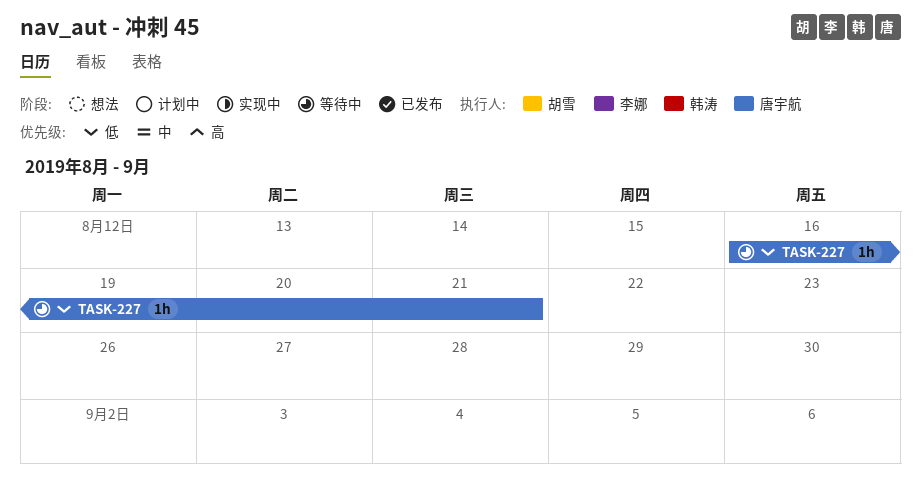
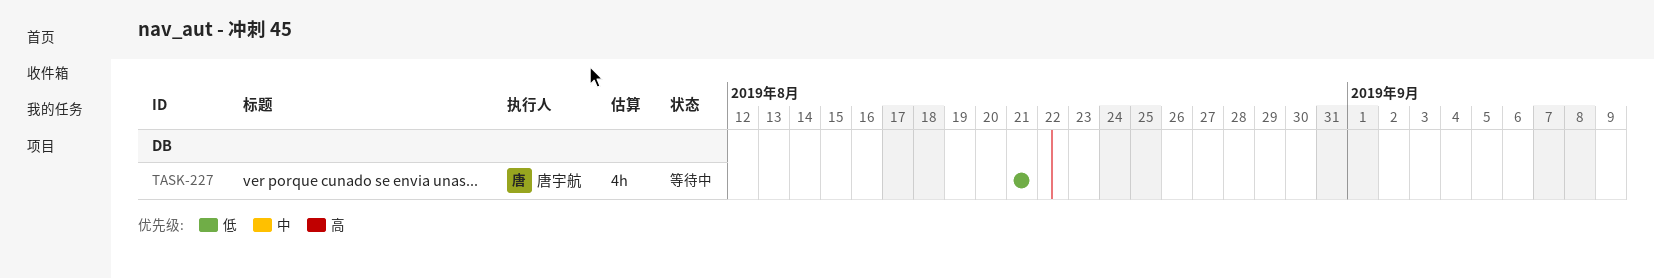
TASK-227, estimate: 1h -> 4h
TASK-227, start: Aug 16 -> Aug 21

